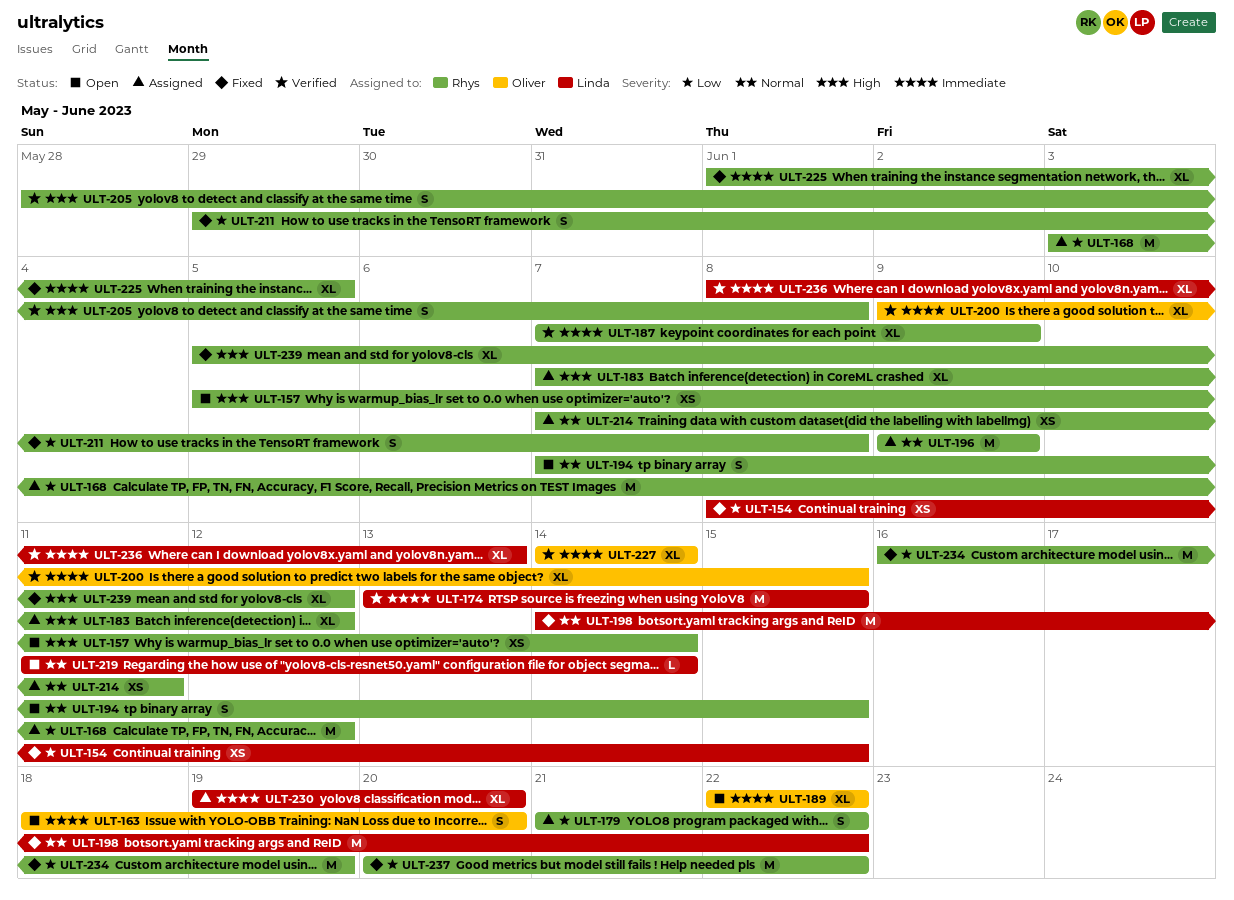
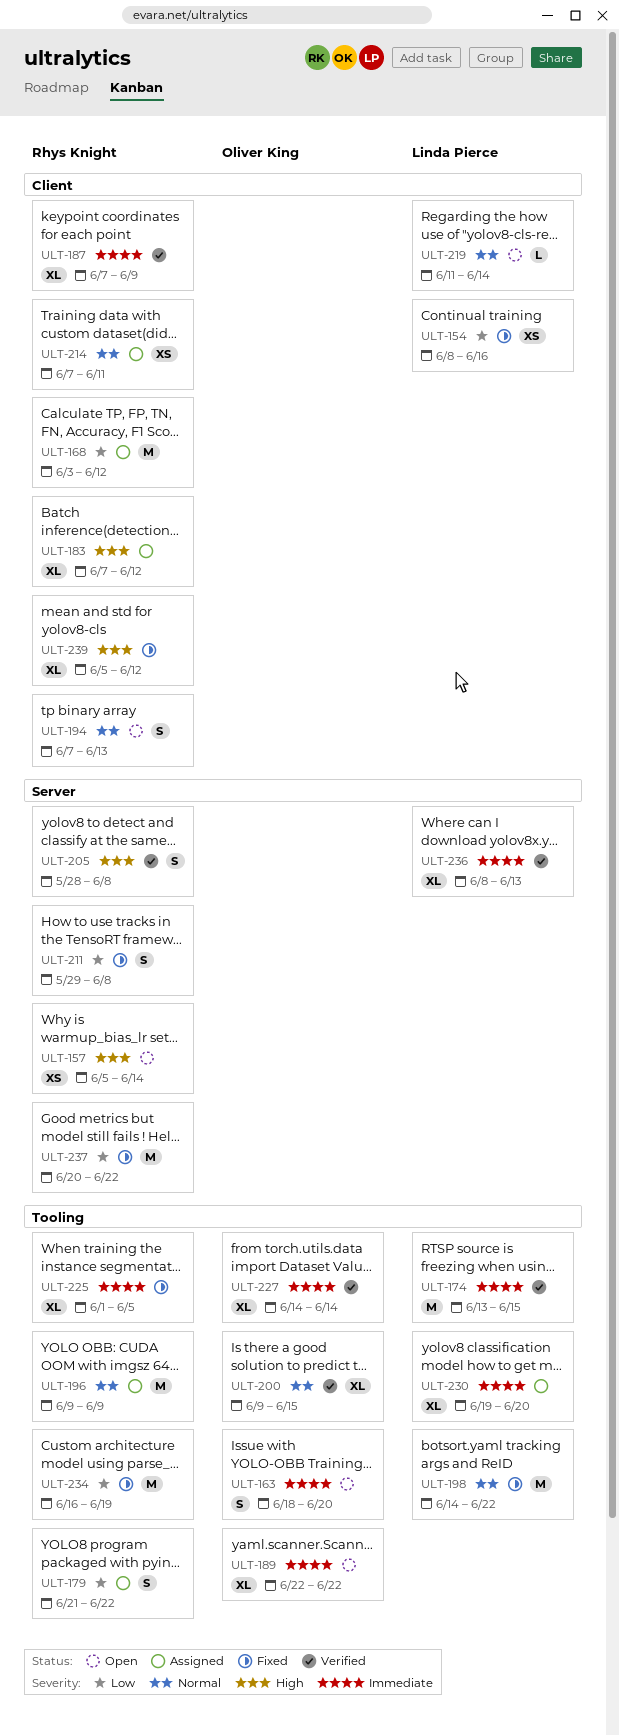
ULT-154, due: Jun 15 -> Jun 16
ULT-194, due: Jun 15 -> Jun 13
ULT-200, priority: Immediate -> Normal

